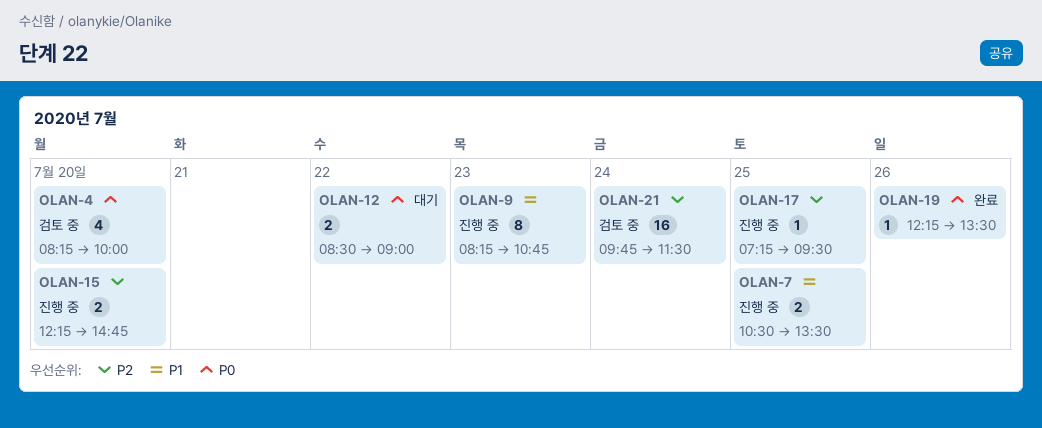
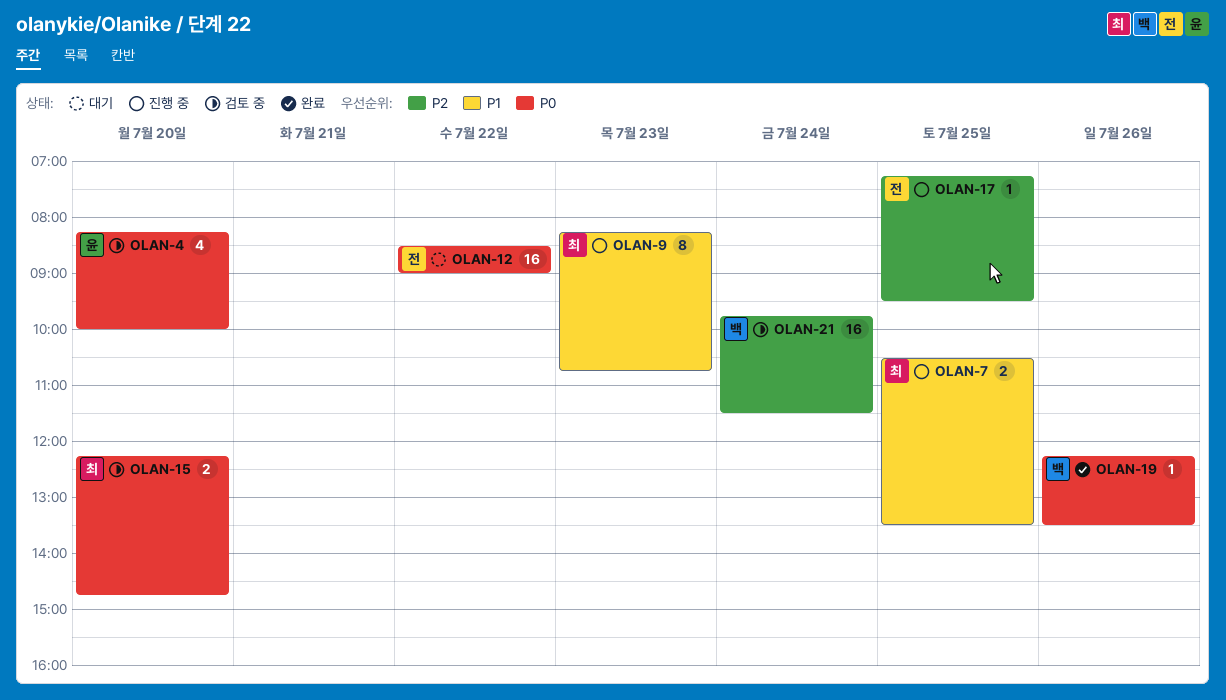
OLAN-12, estimate: 2 -> 16
OLAN-15, status: 진행 중 -> 검토 중
OLAN-15, priority: P2 -> P0

